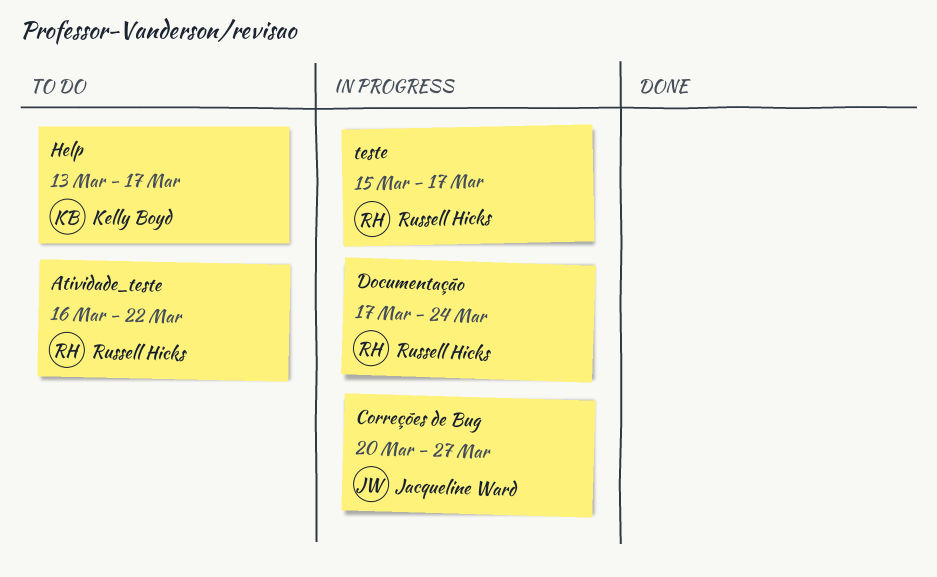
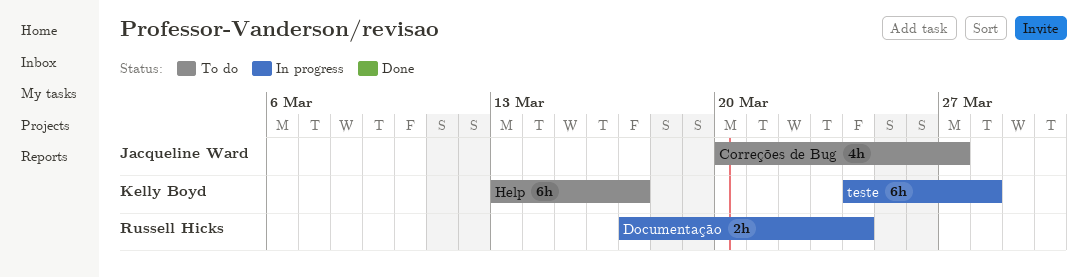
Atividade_teste: present -> none
Correções de Bug, status: In progress -> To do
teste, owner: Russell Hicks -> Kelly Boyd
teste, start: Mar 15 -> Mar 24
teste, due: Mar 17 -> Mar 28

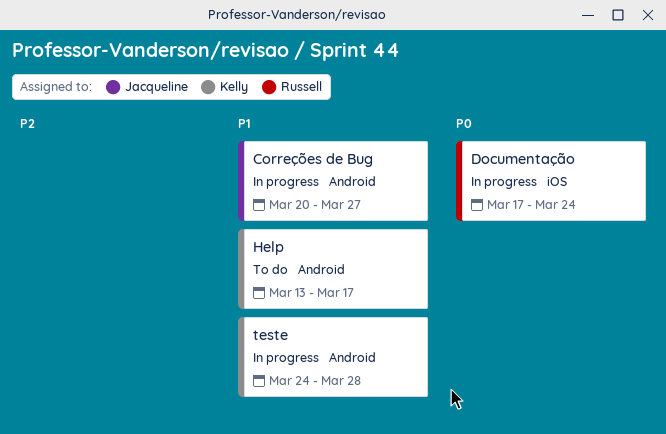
Correções de Bug, status: To do -> In progress

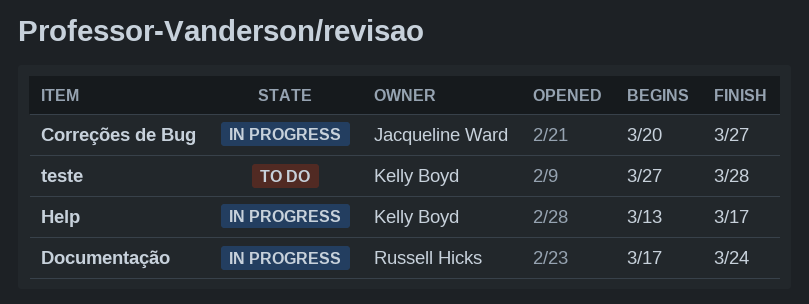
Help, status: To do -> In progress
teste, status: In progress -> To do
teste, start: Mar 24 -> Mar 27

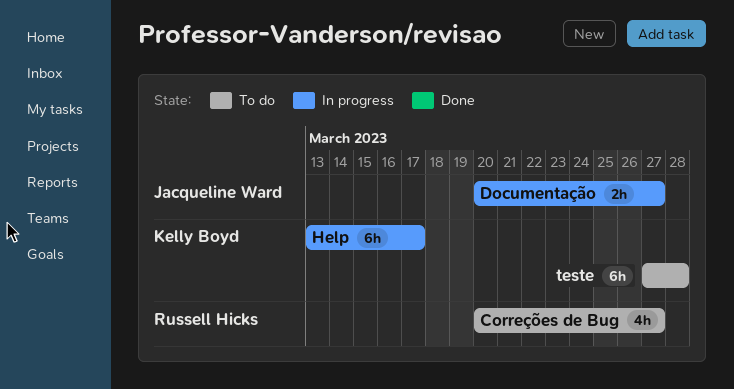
Correções de Bug, status: In progress -> To do
Correções de Bug, owner: Jacqueline Ward -> Russell Hicks
Documentação, owner: Russell Hicks -> Jacqueline Ward
Documentação, start: Mar 17 -> Mar 20
Documentação, due: Mar 24 -> Mar 27

